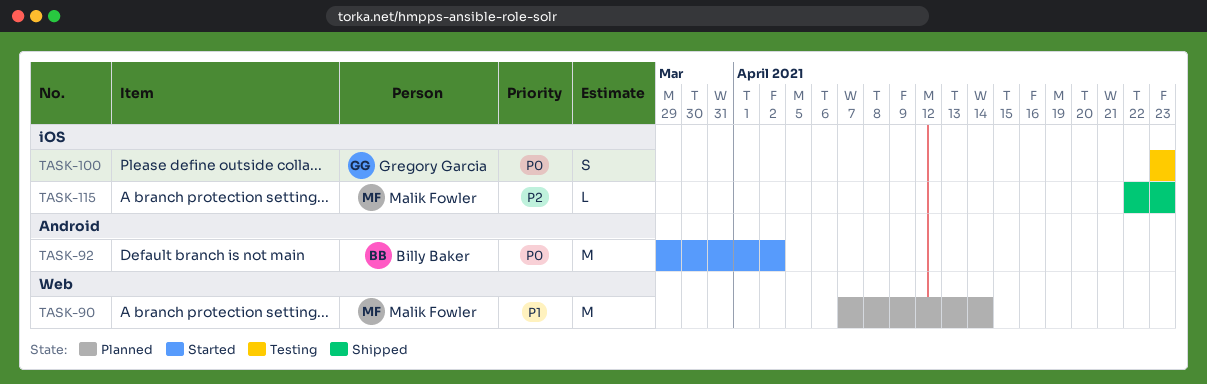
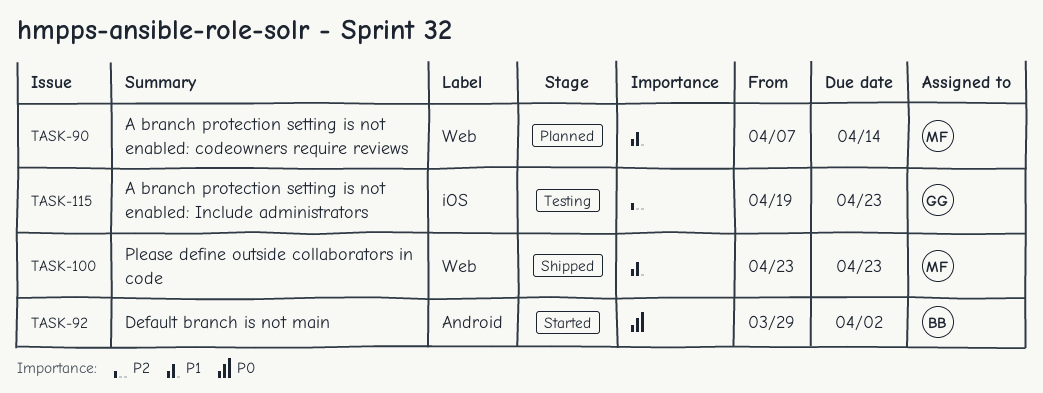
TASK-100, status: Testing -> Shipped
TASK-100, owner: Gregory Garcia -> Malik Fowler
TASK-100, priority: P0 -> P1
TASK-100, label: iOS -> Web
TASK-115, status: Shipped -> Testing
TASK-115, owner: Malik Fowler -> Gregory Garcia
TASK-115, start: Apr 22 -> Apr 19

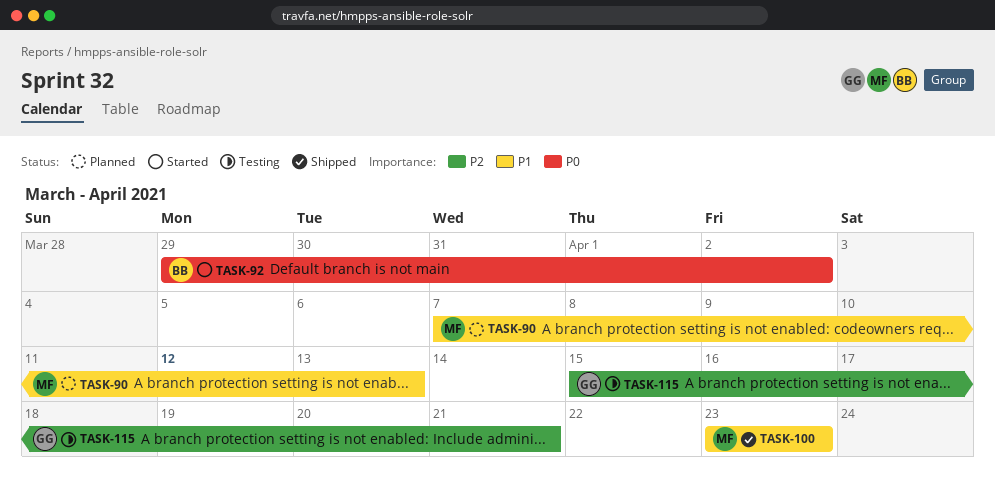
TASK-90, due: Apr 14 -> Apr 13
TASK-115, start: Apr 19 -> Apr 15
TASK-115, due: Apr 23 -> Apr 21

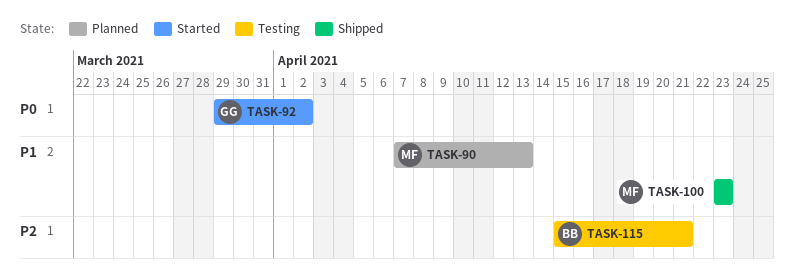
TASK-92, owner: BB -> GG
TASK-115, owner: GG -> BB

